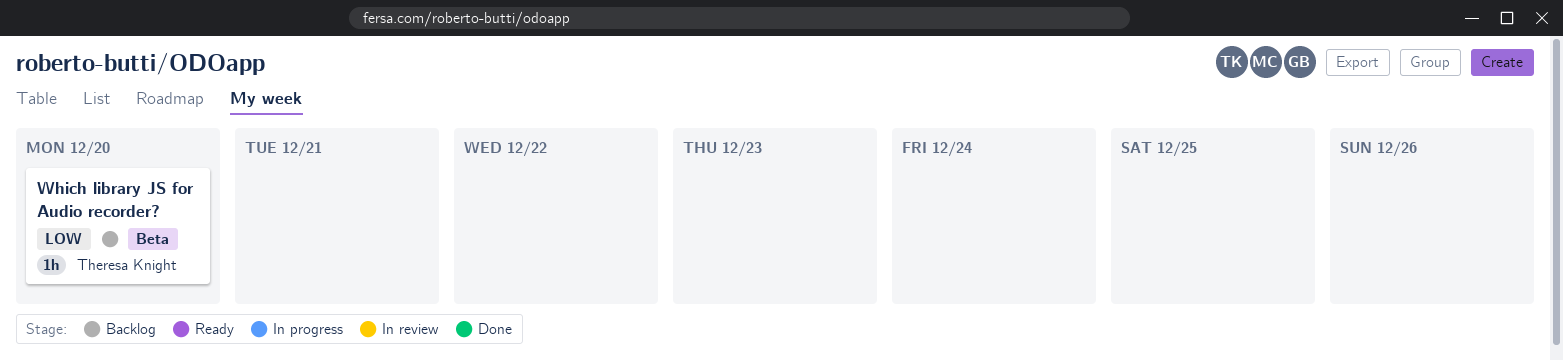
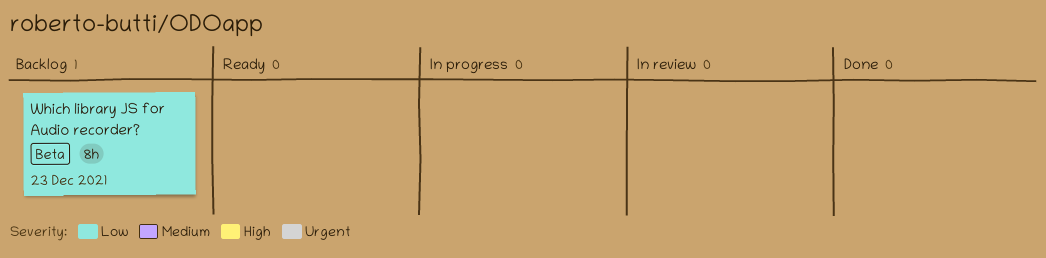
Which library JS for Audio recorder?, estimate: 1h -> 8h
Which library JS for Audio recorder?, due: Dec 20 -> Dec 23

